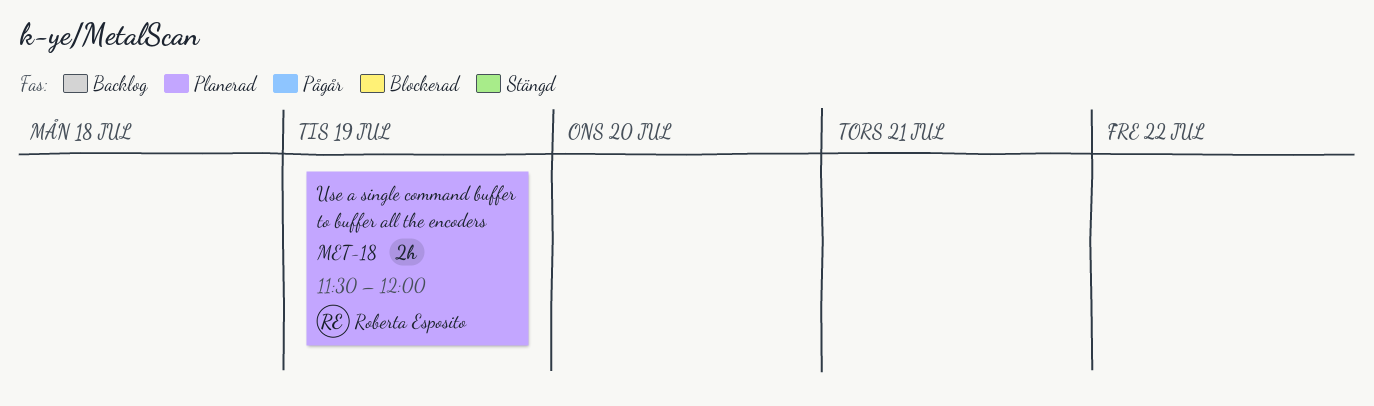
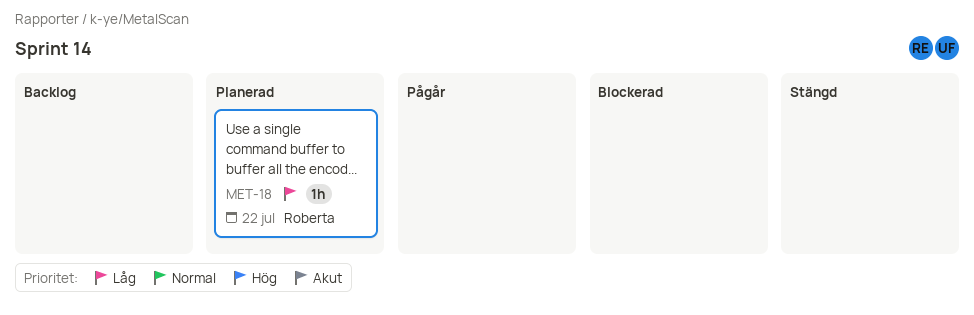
MET-18, estimate: 2h -> 1h
MET-18, day: Jul 19 -> Jul 22

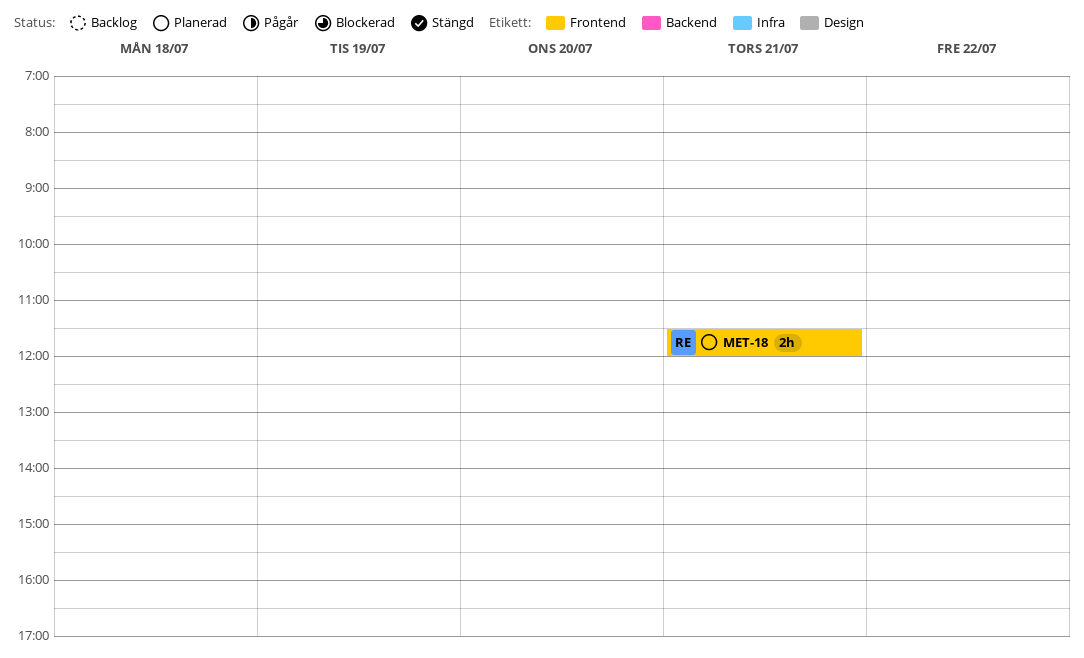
MET-18, estimate: 1h -> 2h
MET-18, day: Jul 22 -> Jul 21

